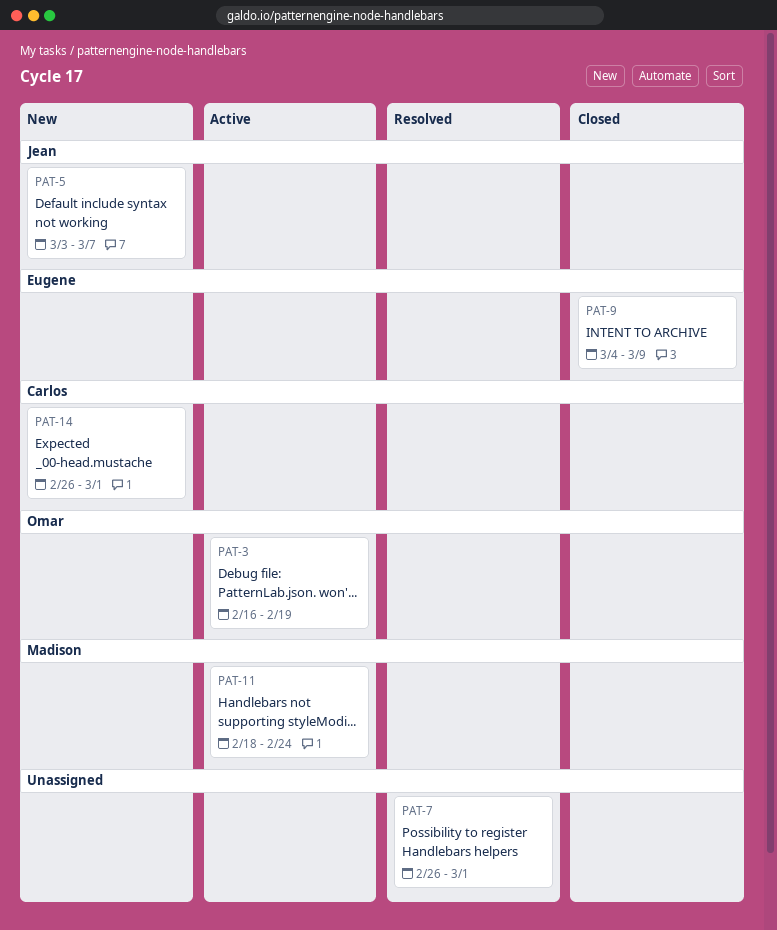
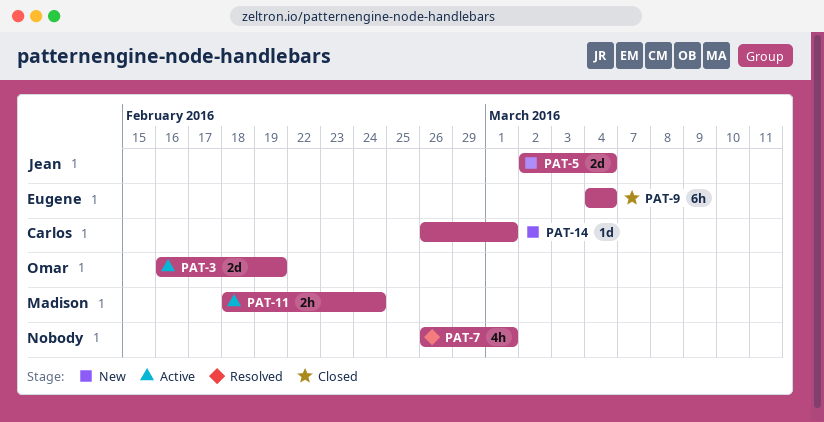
PAT-5, start: Mar 3 -> Mar 2
PAT-5, due: Mar 7 -> Mar 4
PAT-9, due: Mar 9 -> Mar 4

